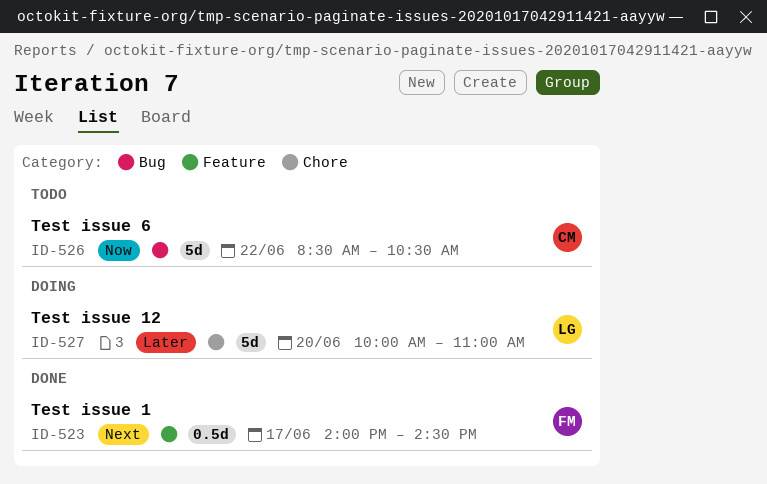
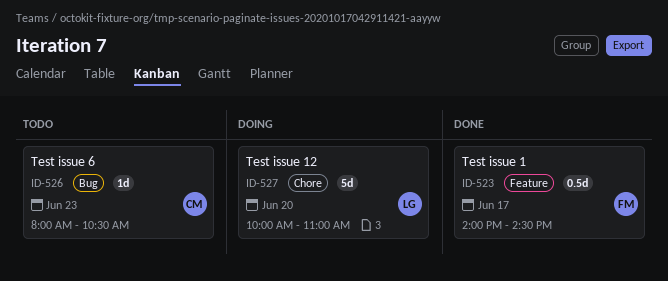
ID-526, estimate: 5d -> 1d
ID-526, day: Jun 22 -> Jun 23
ID-526, begins: 08:30 -> 08:00

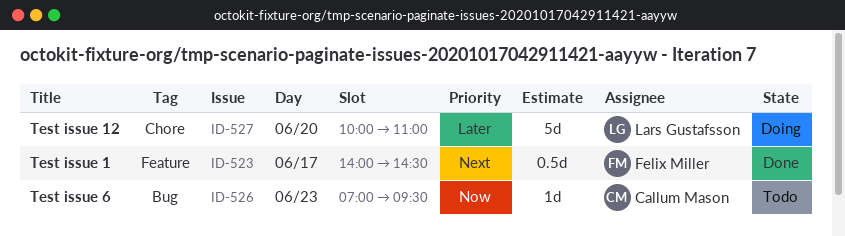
ID-526, begins: 08:00 -> 07:00
ID-526, ends: 10:30 -> 09:30

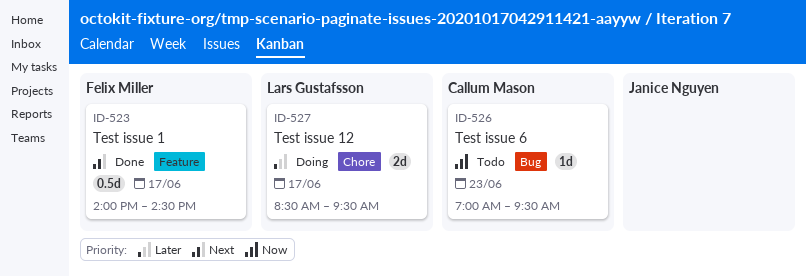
ID-527, estimate: 5d -> 2d
ID-527, day: Jun 20 -> Jun 17
ID-527, begins: 10:00 -> 08:30
ID-527, ends: 11:00 -> 09:30

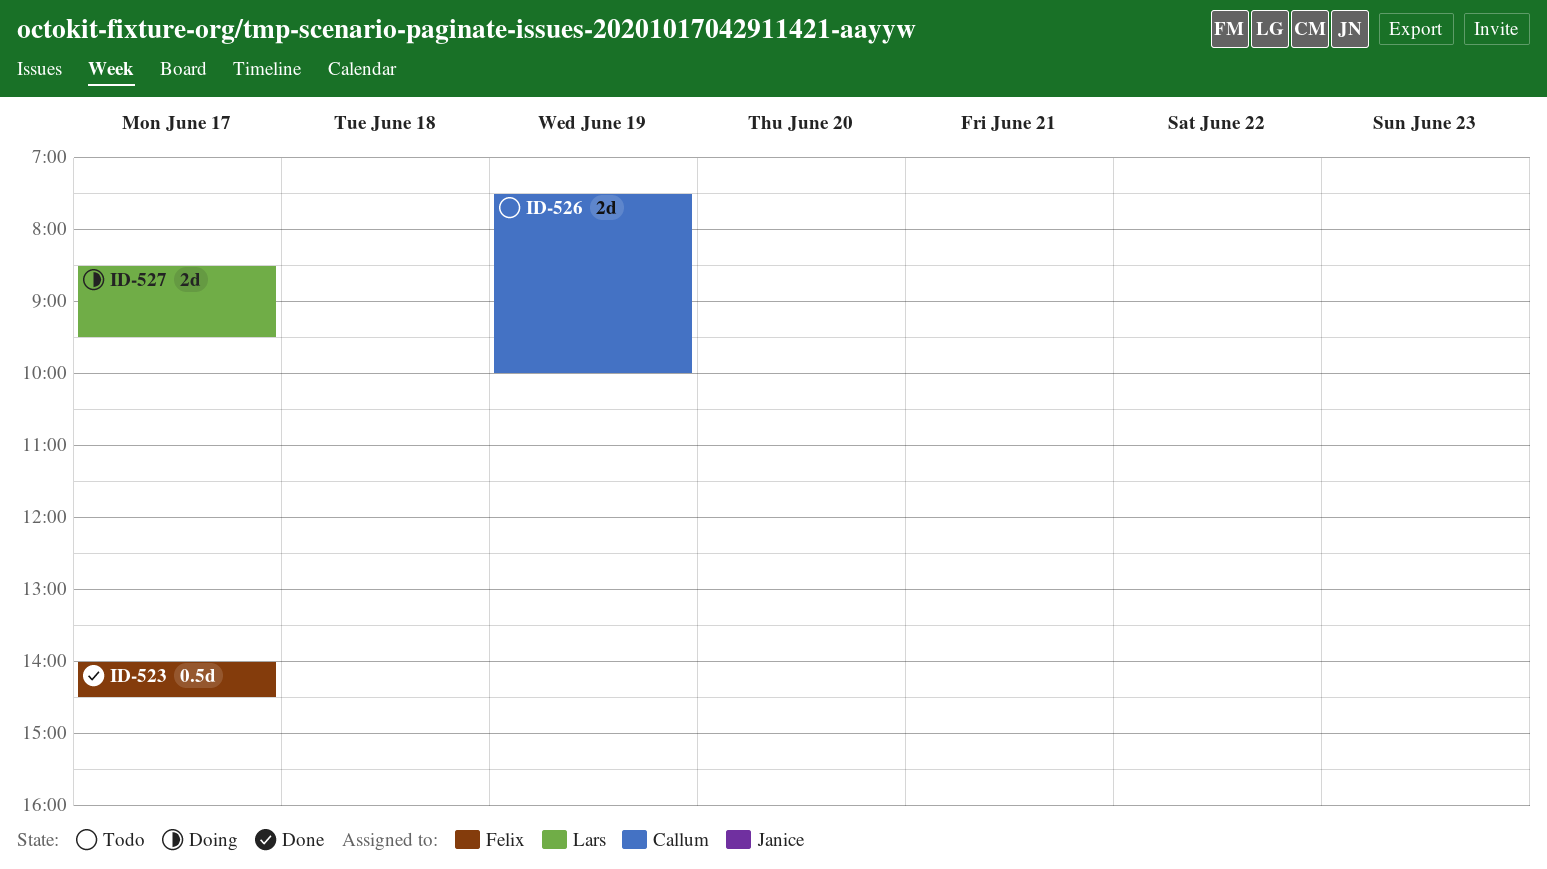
ID-526, estimate: 1d -> 2d
ID-526, day: Jun 23 -> Jun 19
ID-526, begins: 07:00 -> 07:30
ID-526, ends: 09:30 -> 10:00

